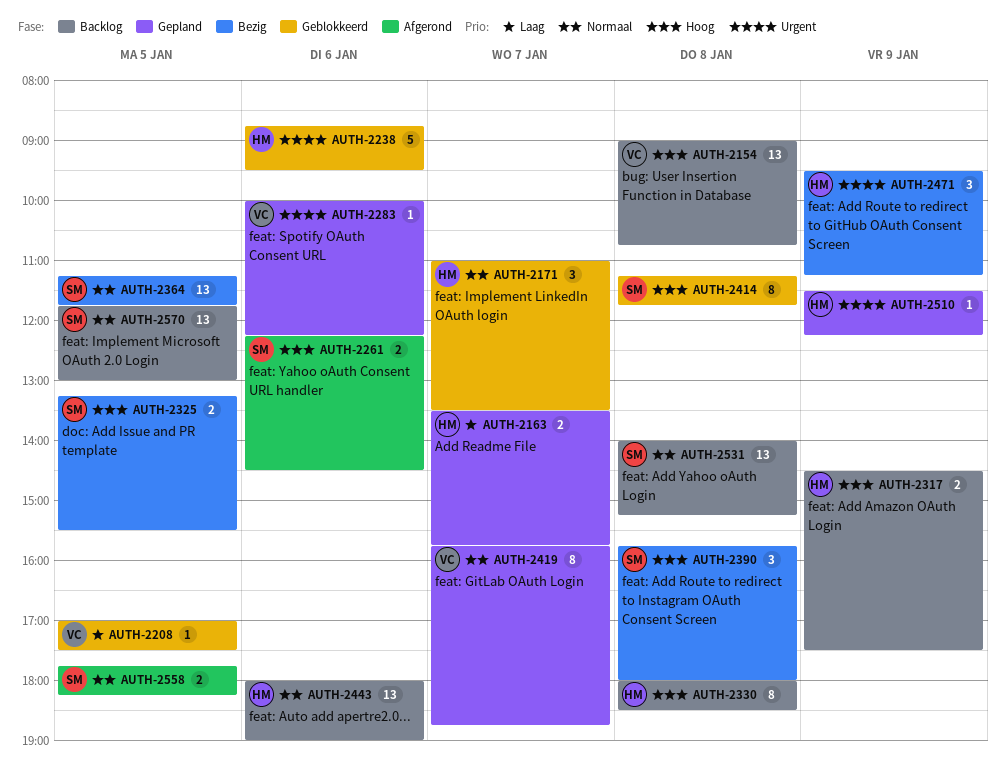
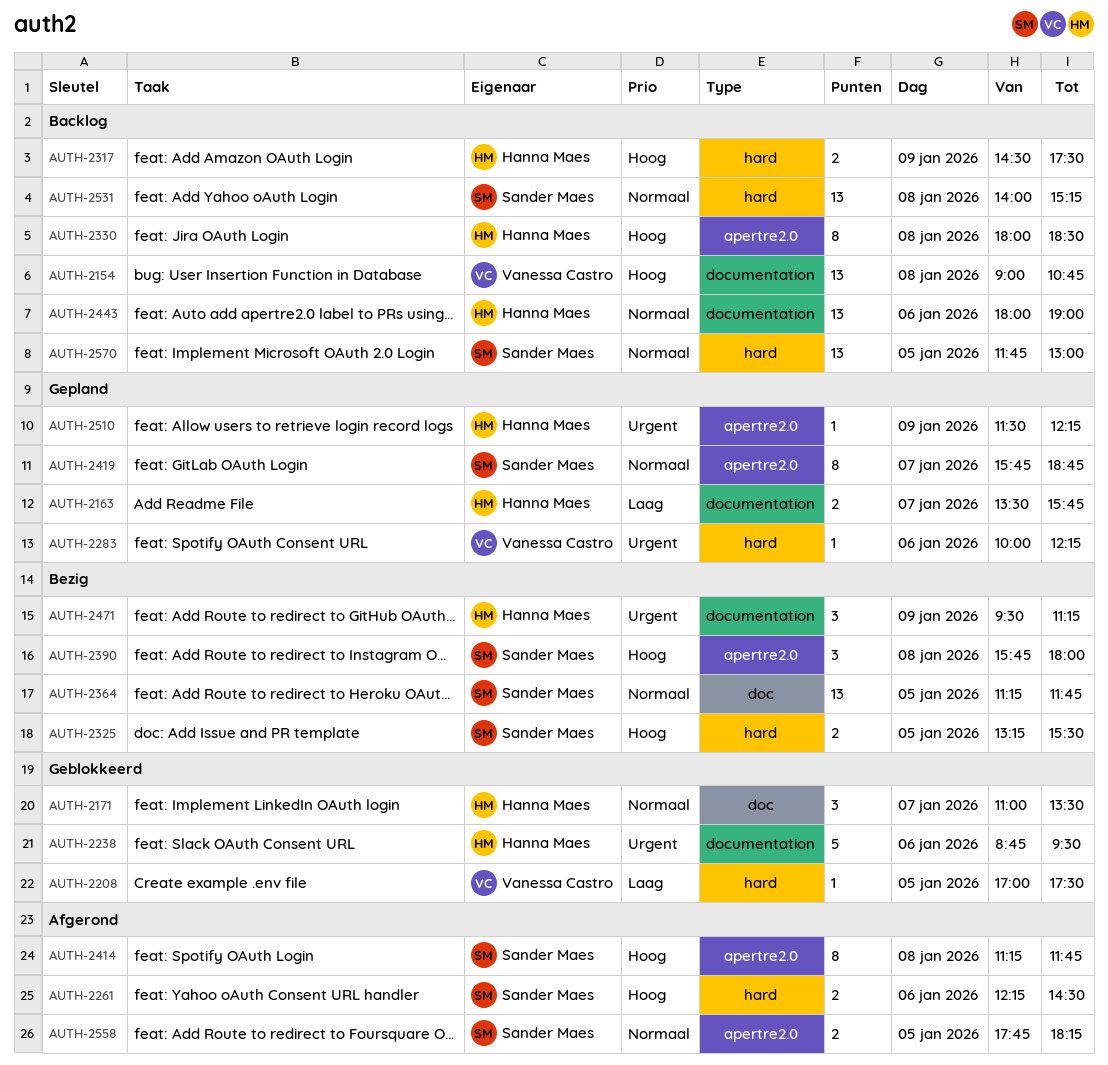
AUTH-2414, status: Geblokkeerd -> Afgerond
AUTH-2419, owner: Vanessa Castro -> Sander Maes

